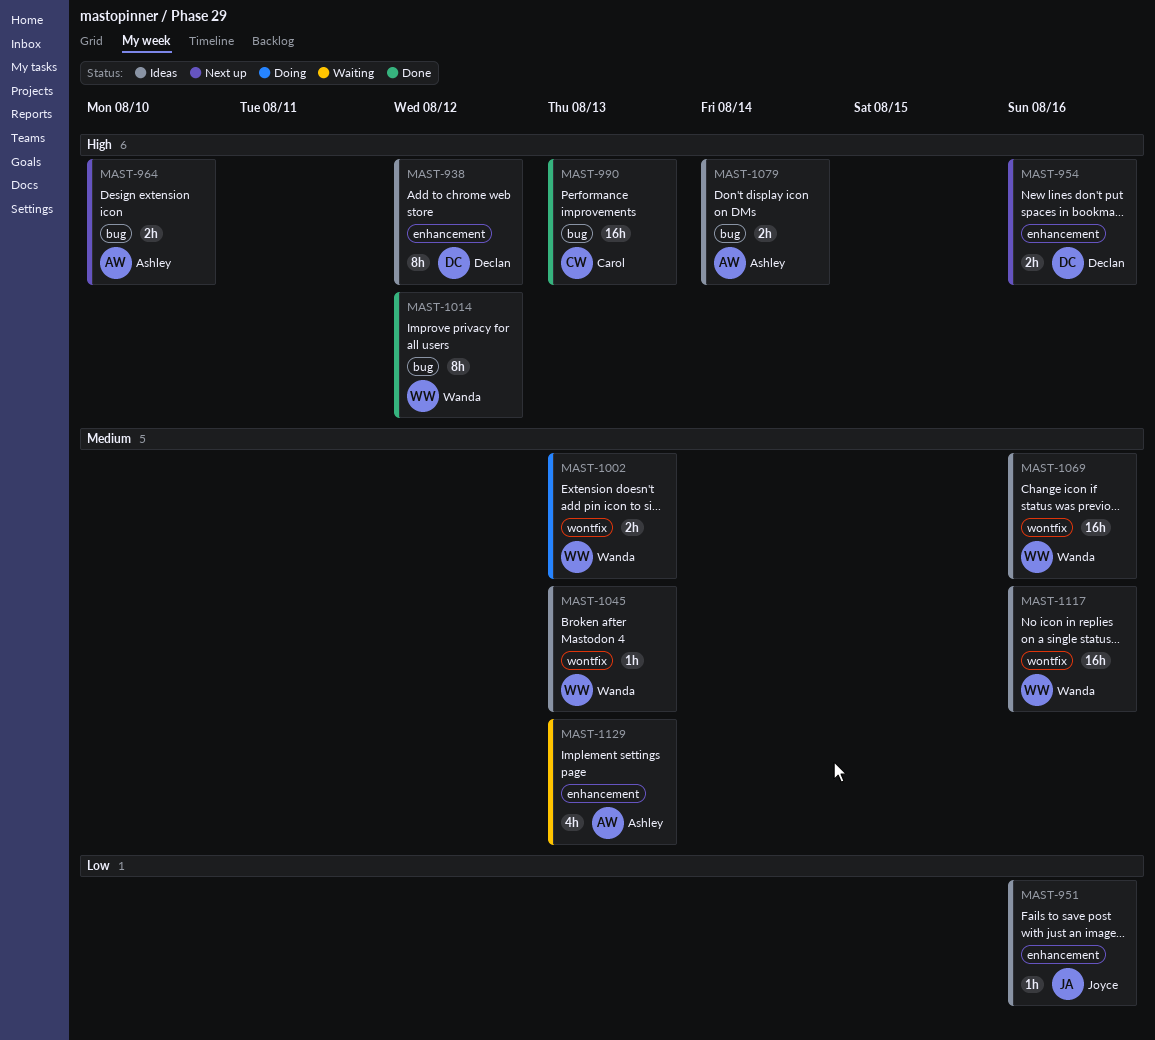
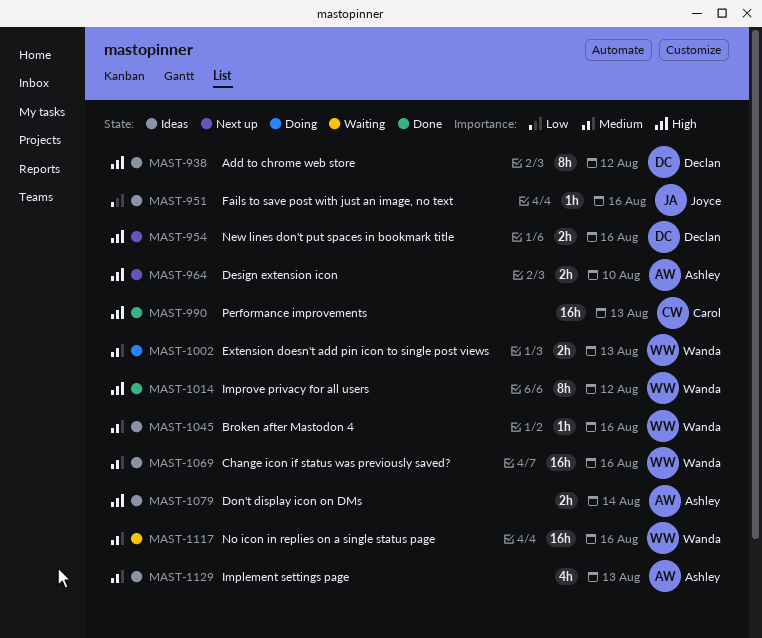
MAST-1045, due: Aug 13 -> Aug 16
MAST-1117, status: Ideas -> Waiting
MAST-1129, status: Waiting -> Ideas

